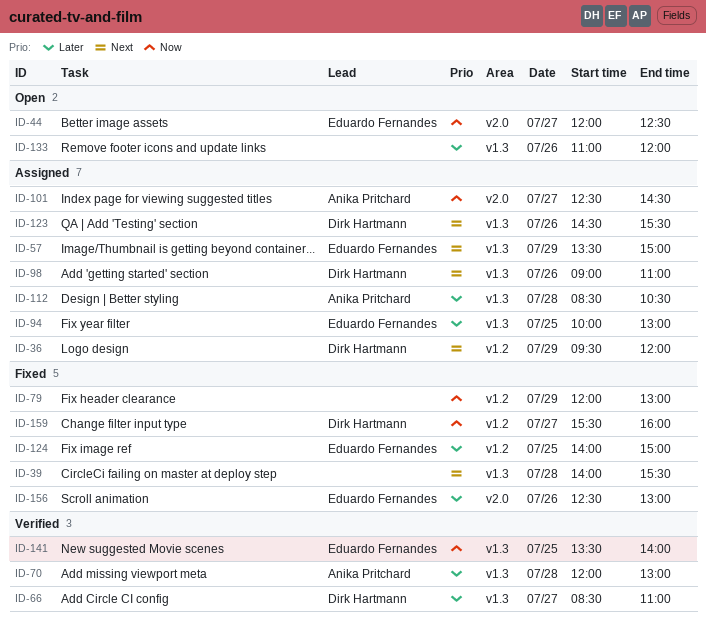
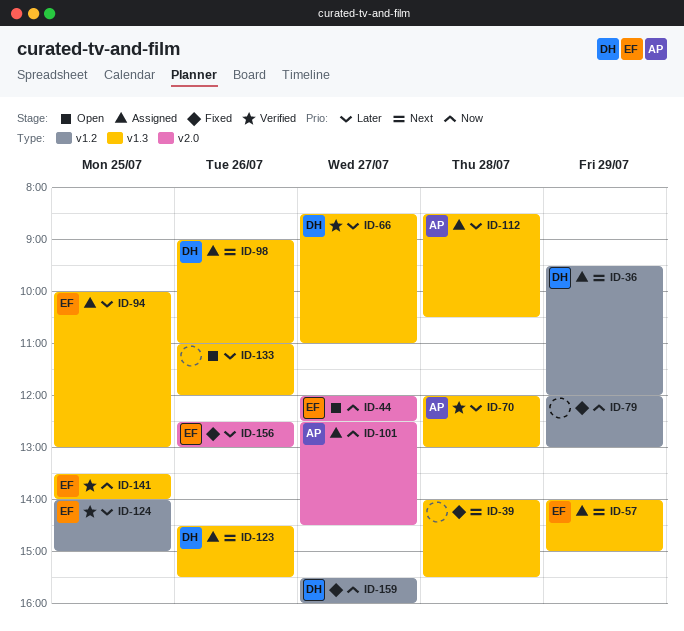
ID-57, begins: 13:30 -> 14:00
ID-124, status: Fixed -> Verified

